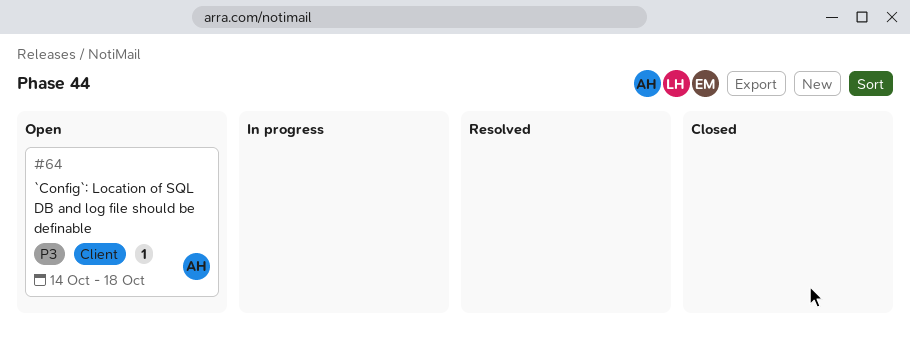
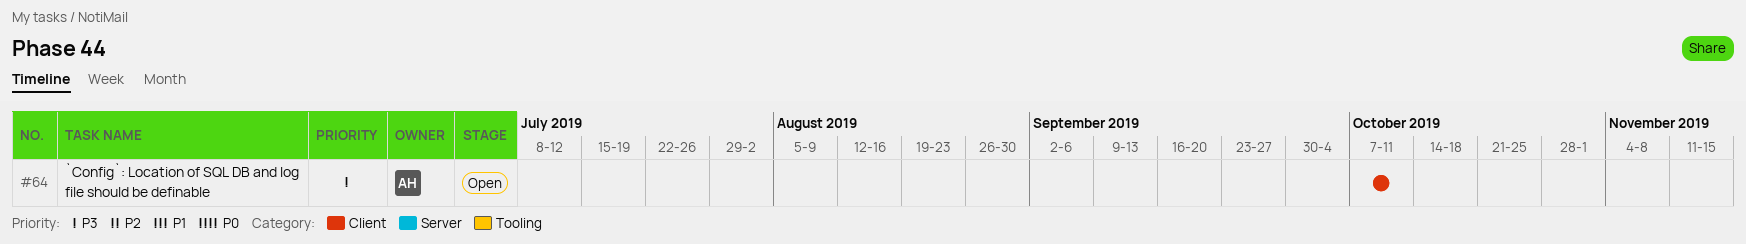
#64, start: Oct 14 -> Oct 7
#64, due: Oct 18 -> Oct 11

